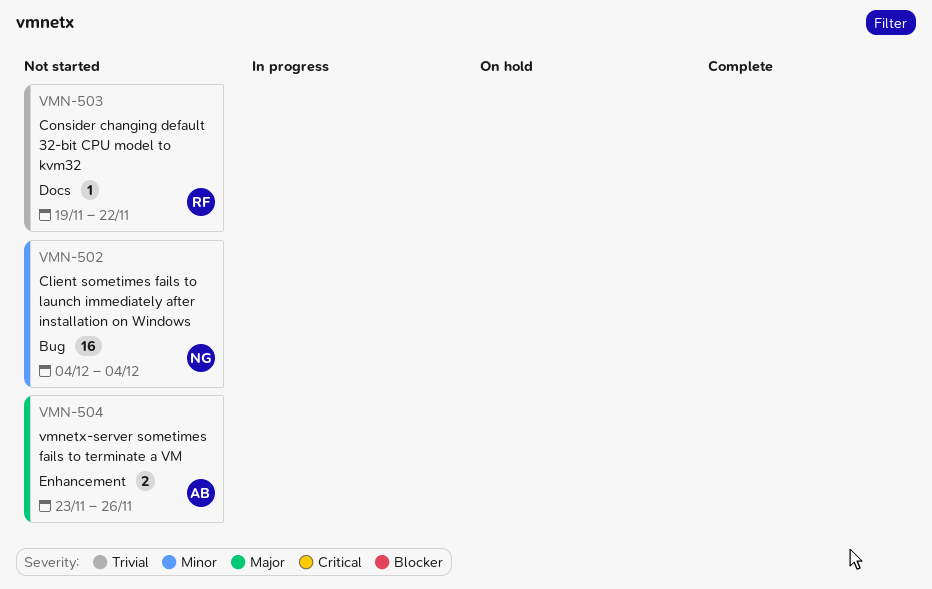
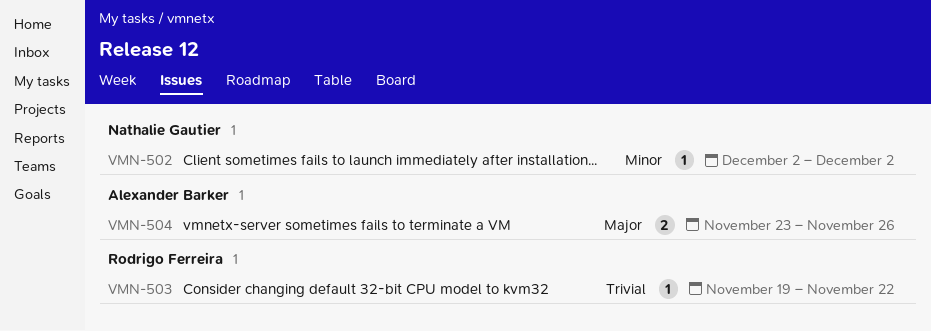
VMN-502, estimate: 16 -> 1
VMN-502, start: Dec 4 -> Dec 2
VMN-502, due: Dec 4 -> Dec 2

